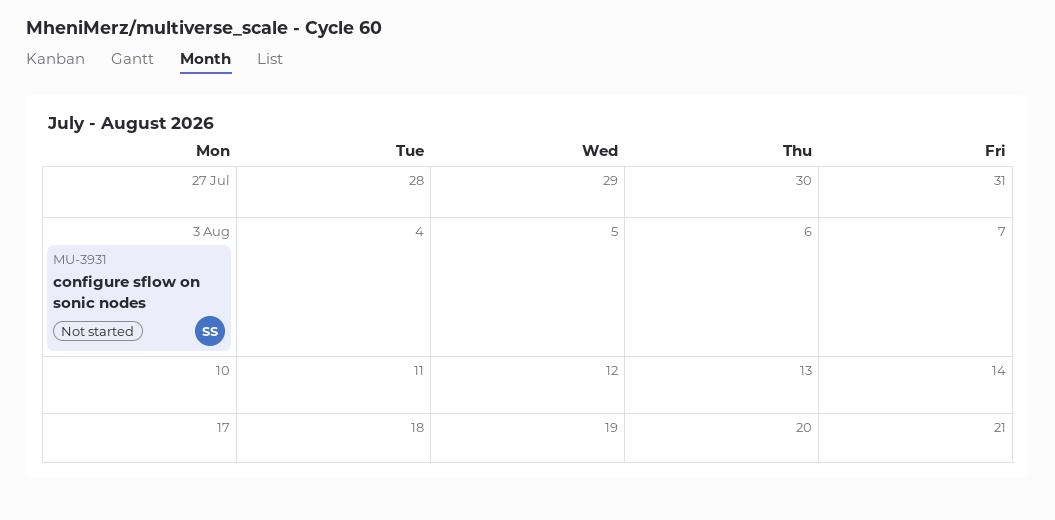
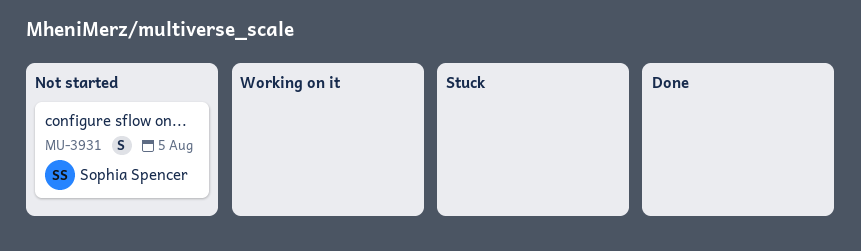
MU-3931, due: Aug 3 -> Aug 5

